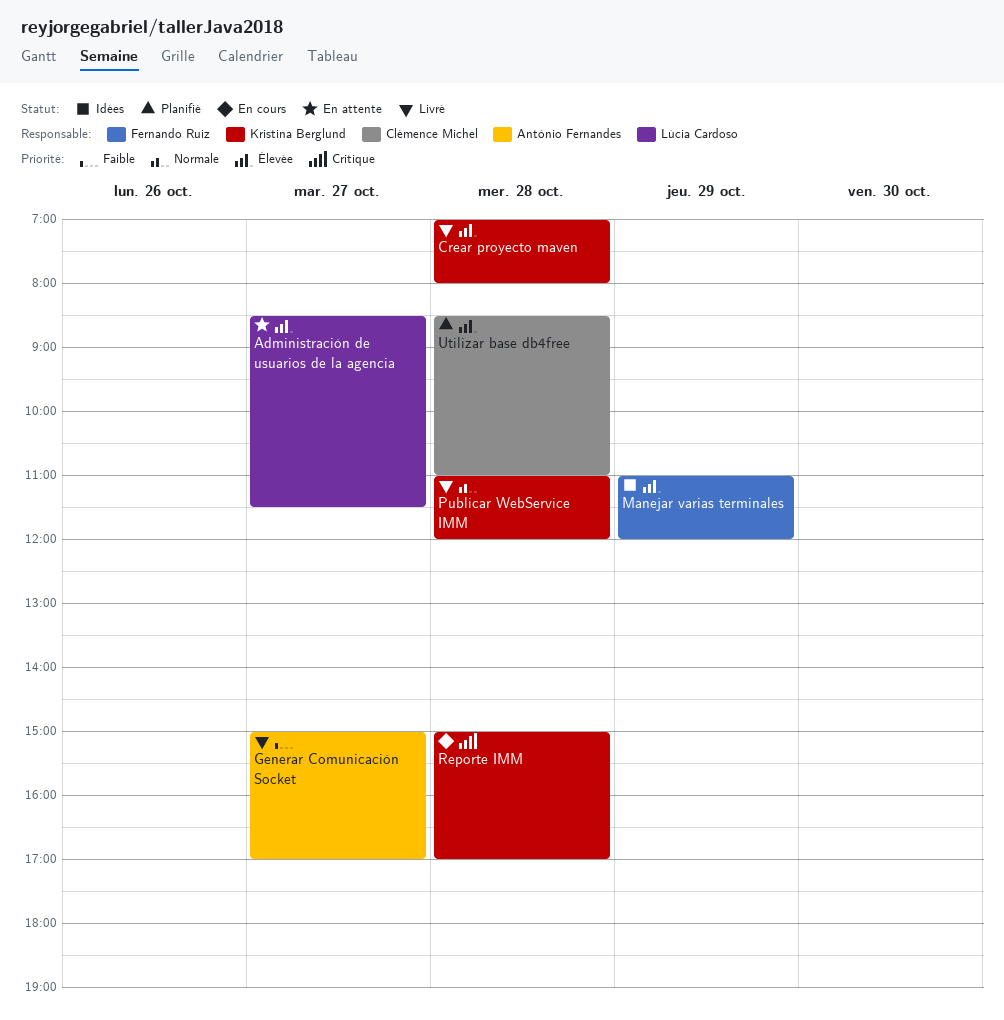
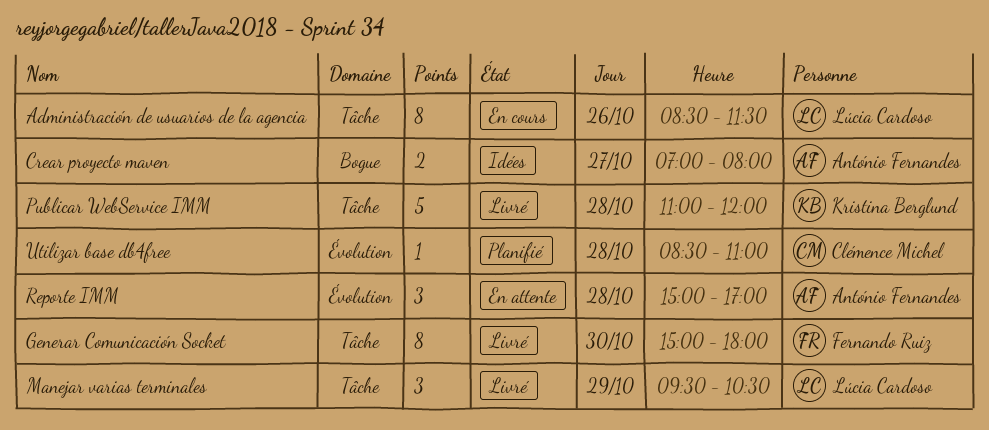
Administración de usuarios de la agencia, status: En attente -> En cours
Administración de usuarios de la agencia, day: Oct 27 -> Oct 26
Crear proyecto maven, status: Livré -> Idées
Crear proyecto maven, owner: Kristina Berglund -> António Fernandes
Crear proyecto maven, day: Oct 28 -> Oct 27
Generar Comunicación Socket, owner: António Fernandes -> Fernando Ruiz
Generar Comunicación Socket, day: Oct 27 -> Oct 30
Generar Comunicación Socket, ends: 17:00 -> 18:00
Manejar varias terminales, status: Idées -> Livré
Manejar varias terminales, owner: Fernando Ruiz -> Lúcia Cardoso
Manejar varias terminales, begins: 11:00 -> 09:30
Manejar varias terminales, ends: 12:00 -> 10:30
Reporte IMM, status: En cours -> En attente
Reporte IMM, owner: Kristina Berglund -> António Fernandes

